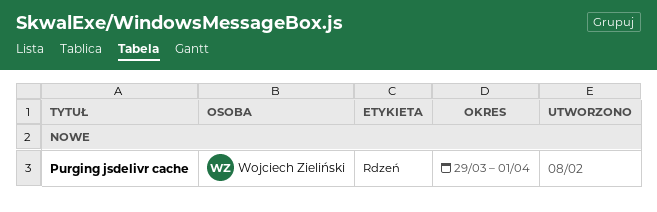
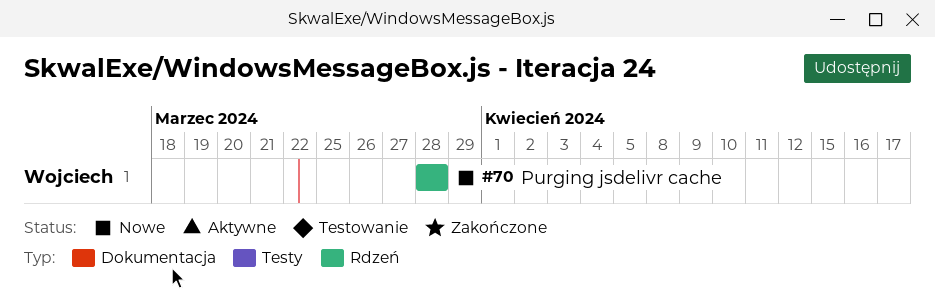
Purging jsdelivr cache, start: Mar 29 -> Mar 28
Purging jsdelivr cache, due: Apr 1 -> Mar 28

